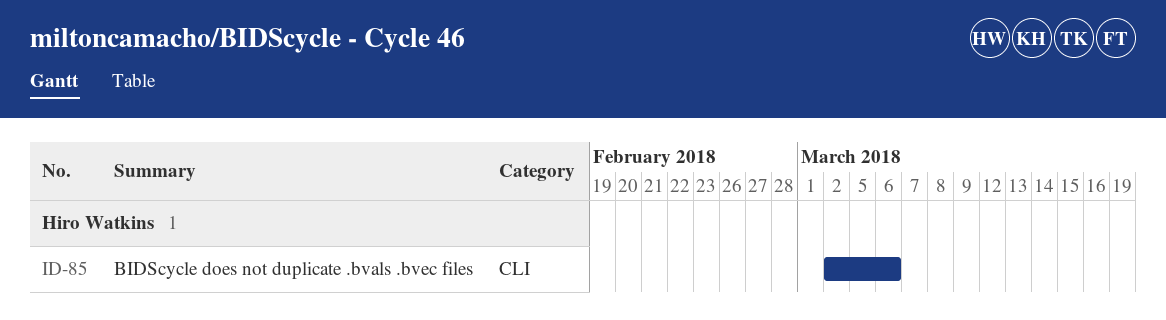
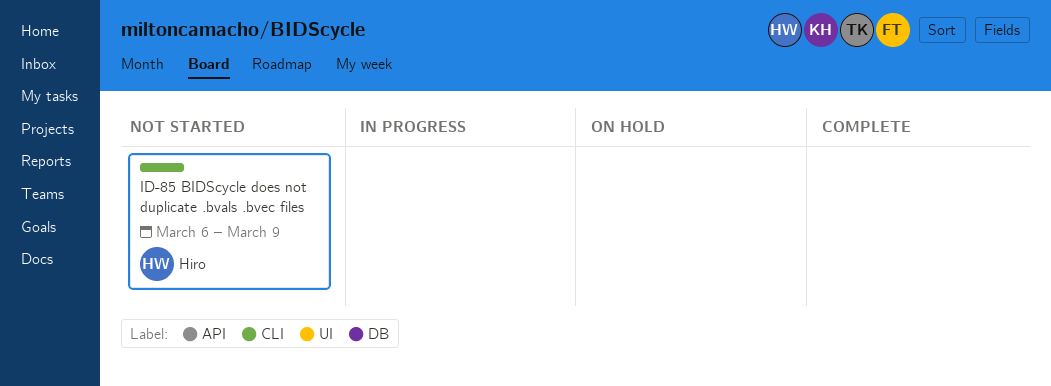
ID-85, start: Mar 2 -> Mar 6
ID-85, due: Mar 6 -> Mar 9

